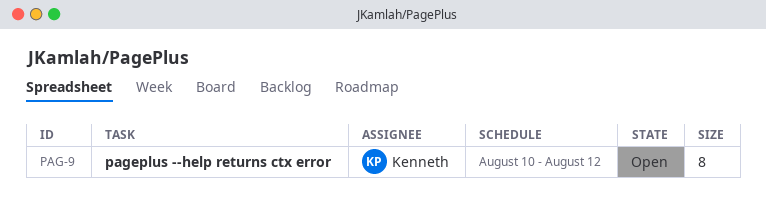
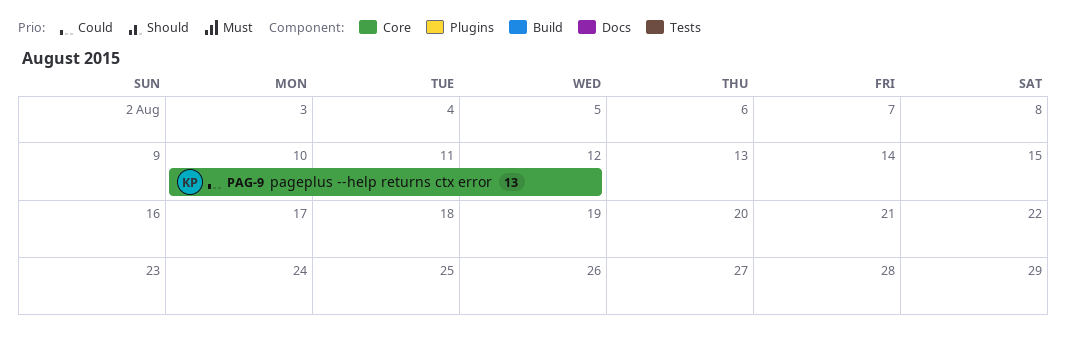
PAG-9, estimate: 8 -> 13

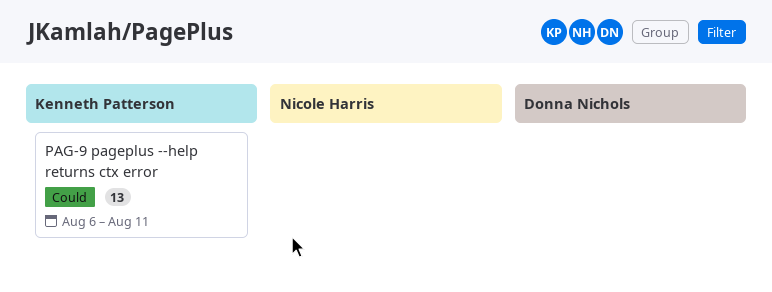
PAG-9, start: Aug 10 -> Aug 6
PAG-9, due: Aug 12 -> Aug 11

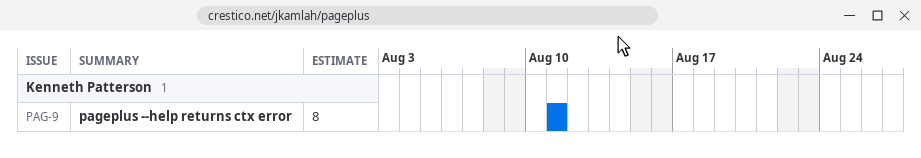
PAG-9, estimate: 13 -> 8
PAG-9, start: Aug 6 -> Aug 11

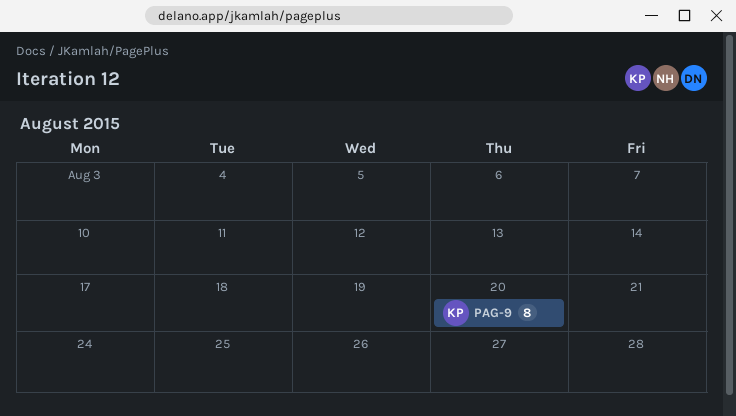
PAG-9, start: Aug 11 -> Aug 20
PAG-9, due: Aug 11 -> Aug 20

